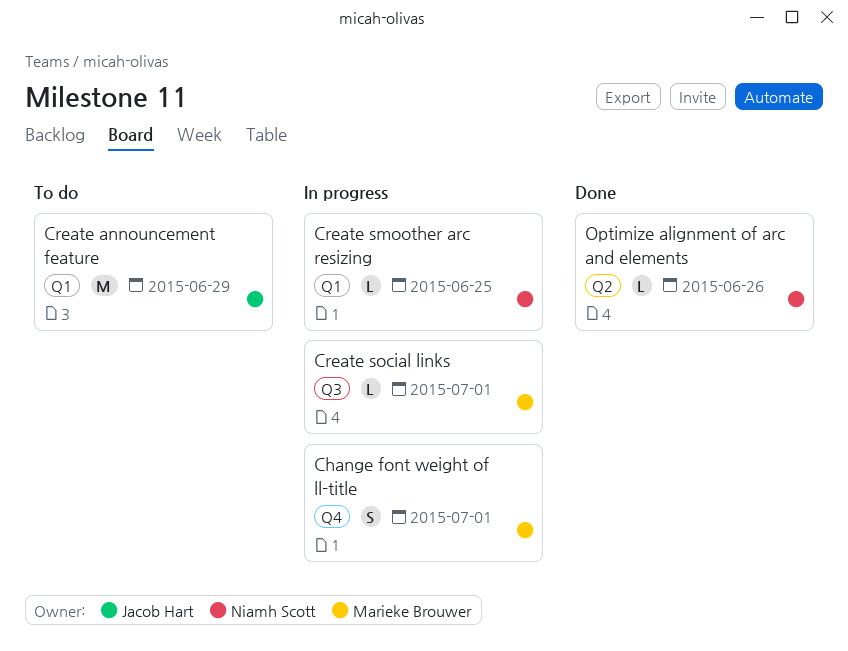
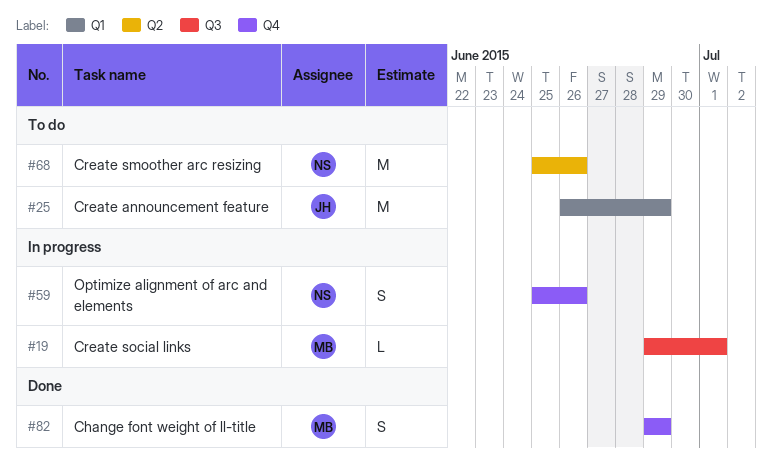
Change font weight of ll-title, status: In progress -> Done
Change font weight of ll-title, due: Jul 1 -> Jun 29
Create smoother arc resizing, status: In progress -> To do
Create smoother arc resizing, label: Q1 -> Q2
Create smoother arc resizing, estimate: L -> M
Create smoother arc resizing, due: Jun 25 -> Jun 26
Optimize alignment of arc and elements, status: Done -> In progress
Optimize alignment of arc and elements, label: Q2 -> Q4
Optimize alignment of arc and elements, estimate: L -> S

